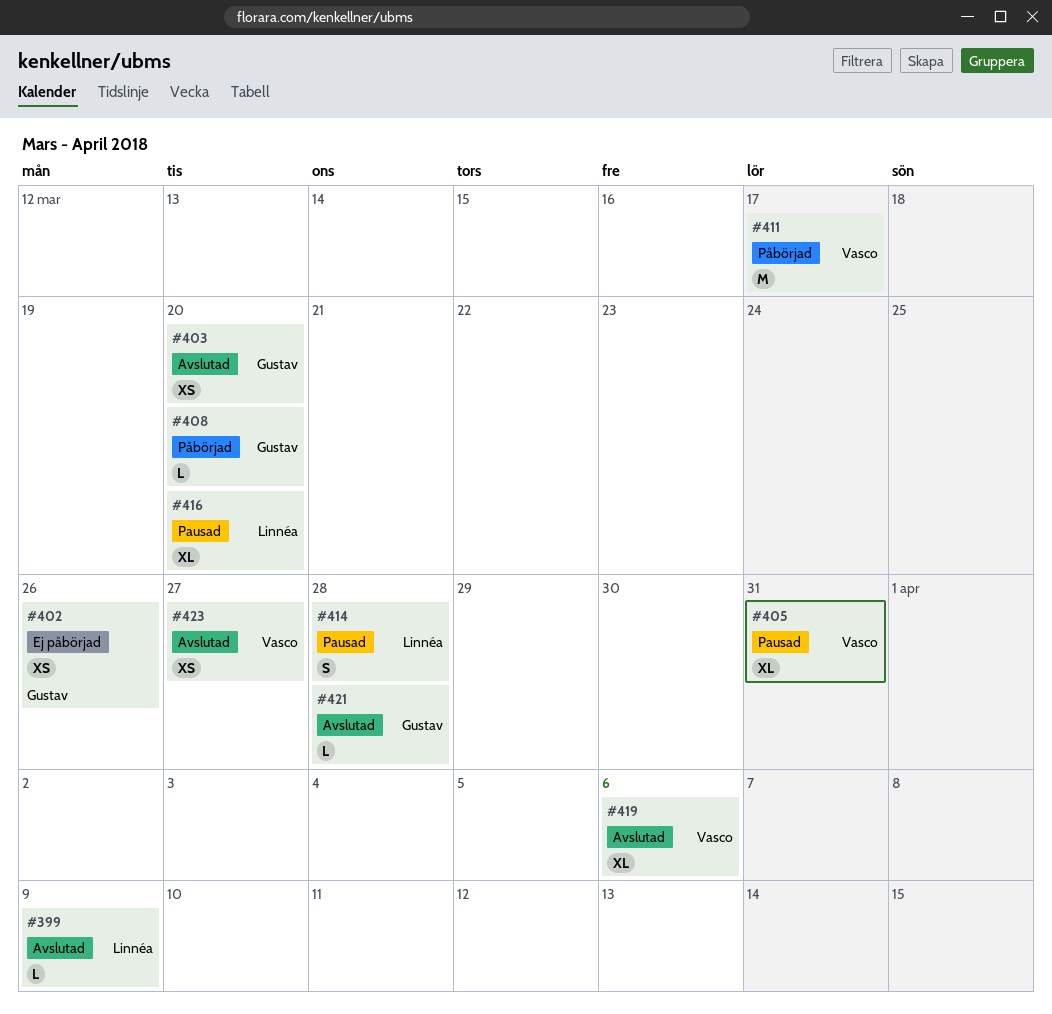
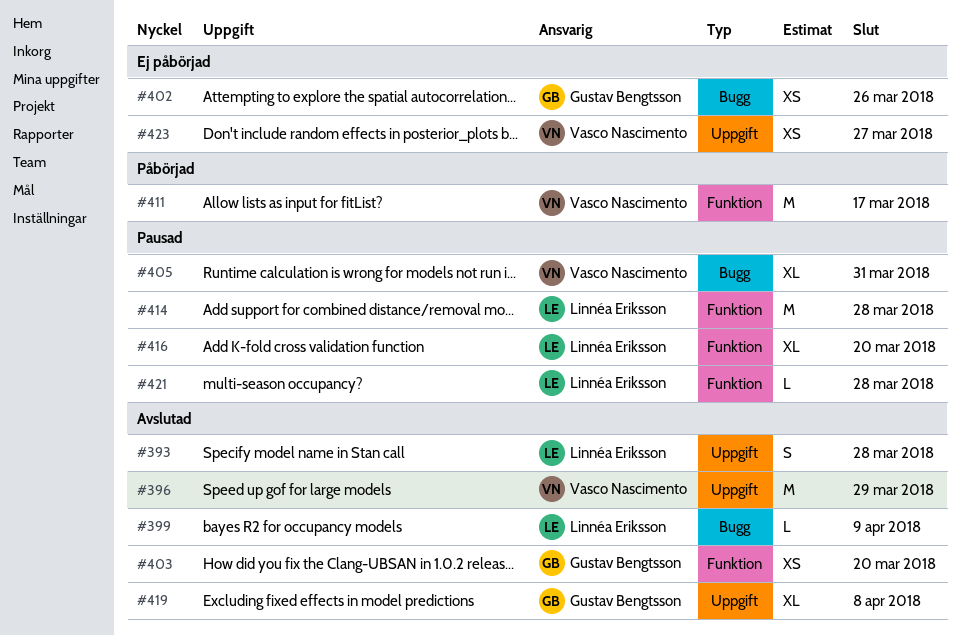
#393: none -> present
#396: none -> present
#408: present -> none
#414, estimate: S -> M
#419, owner: Vasco Nascimento -> Gustav Bengtsson
#419, due: Apr 6 -> Apr 8
#421, status: Avslutad -> Pausad
#421, owner: Gustav Bengtsson -> Linnéa Eriksson
#423, status: Avslutad -> Ej påbörjad

